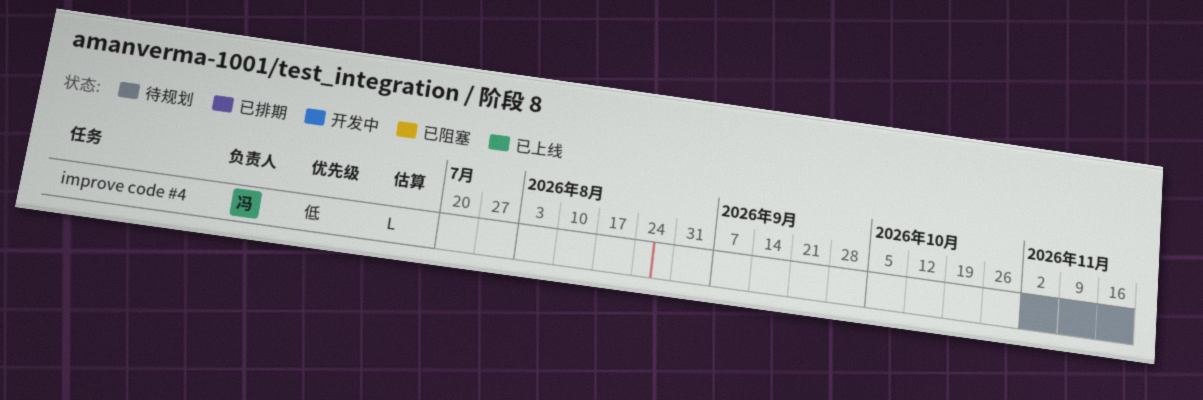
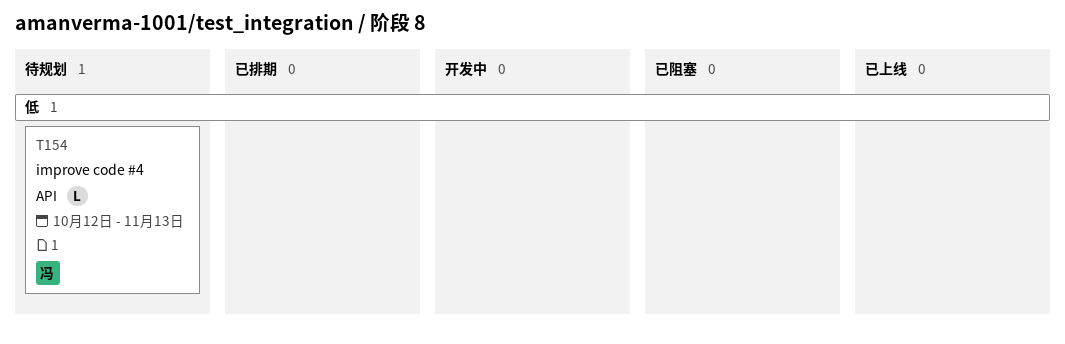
improve code #4, start: Nov 2 -> Oct 12
improve code #4, due: Nov 20 -> Nov 13

